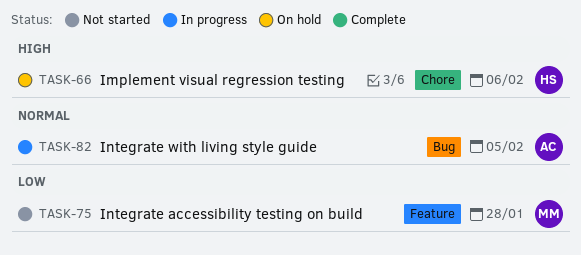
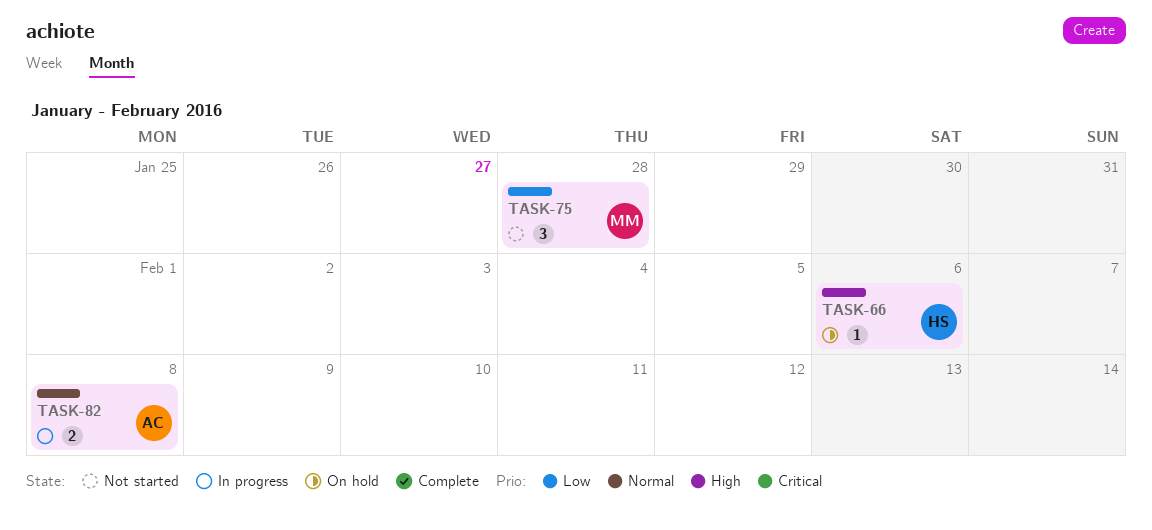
TASK-82, due: Feb 5 -> Feb 8

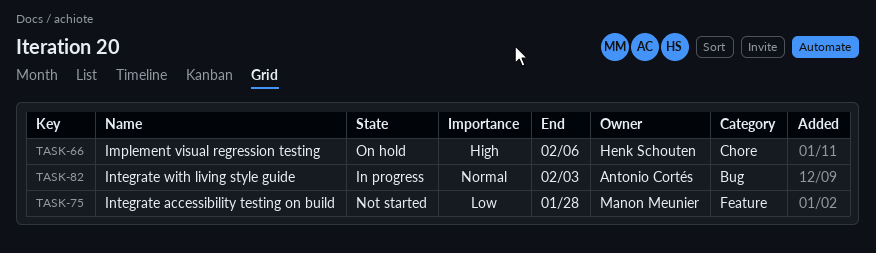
TASK-82, due: Feb 8 -> Feb 3

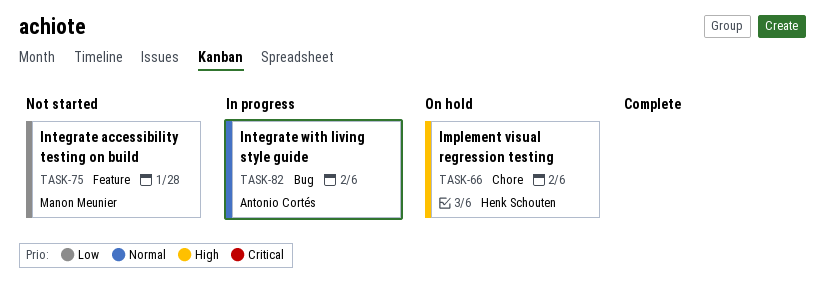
TASK-82, due: Feb 3 -> Feb 6

